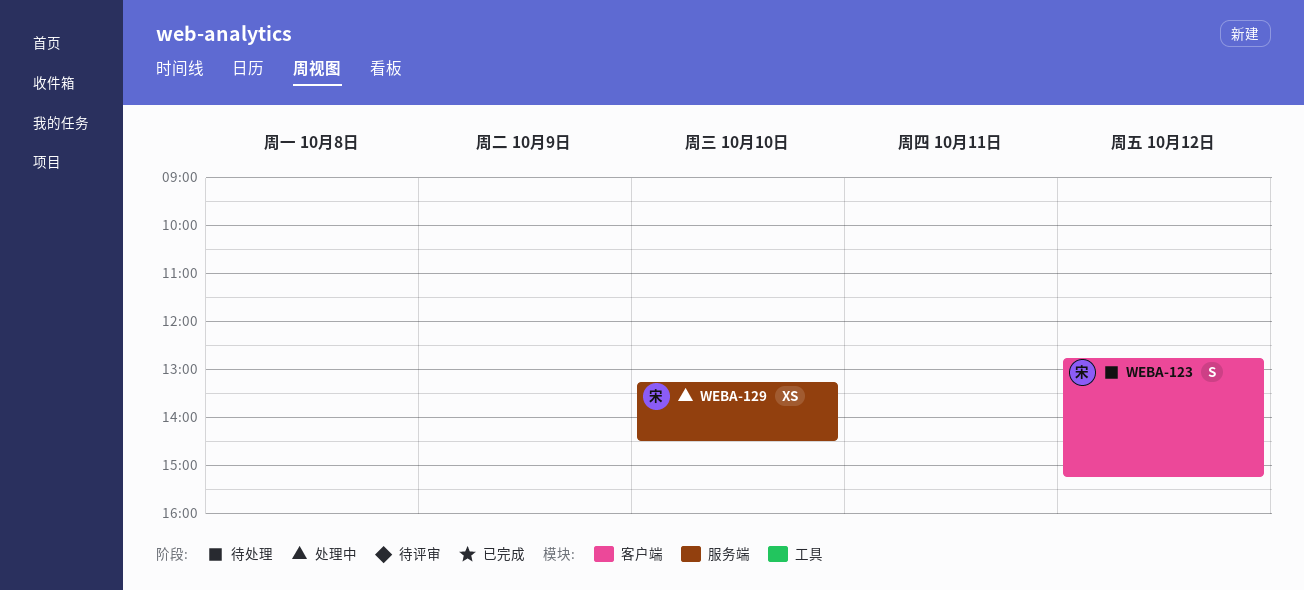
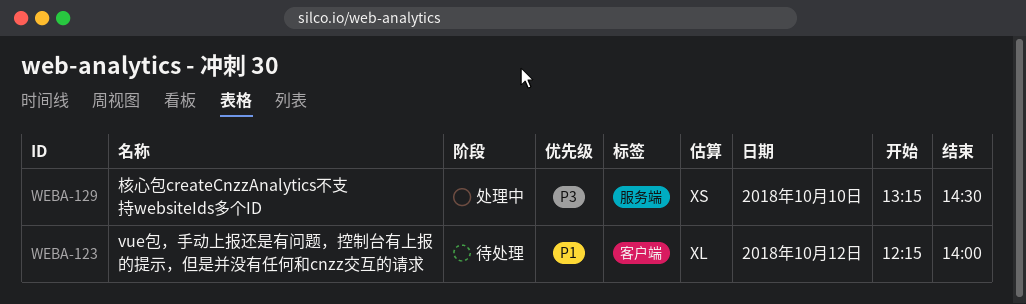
WEBA-123, estimate: S -> XL
WEBA-123, begins: 12:45 -> 12:15
WEBA-123, ends: 15:15 -> 14:00

